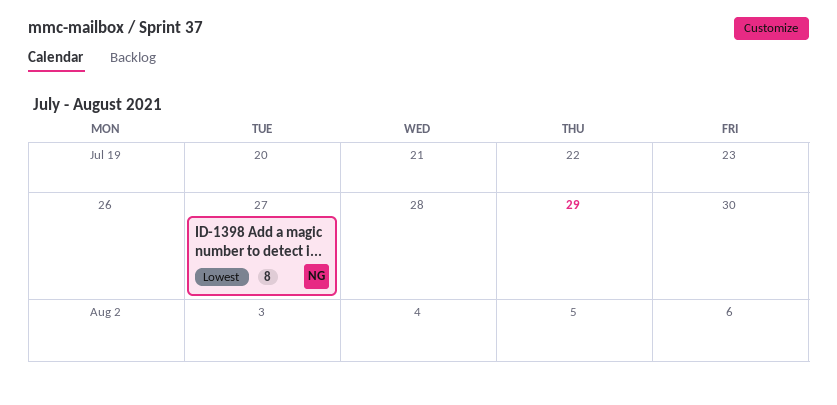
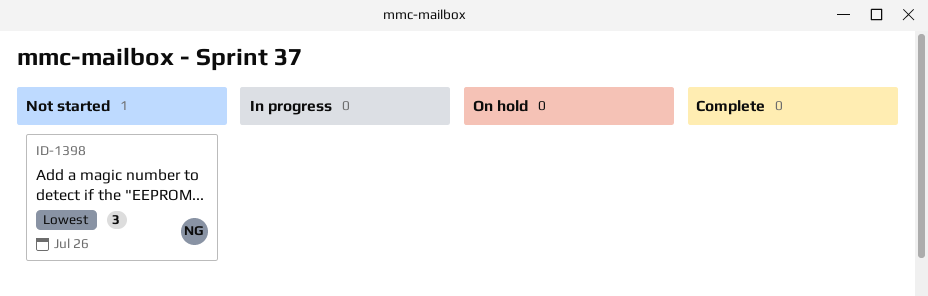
ID-1398, estimate: 8 -> 3
ID-1398, due: Jul 27 -> Jul 26

